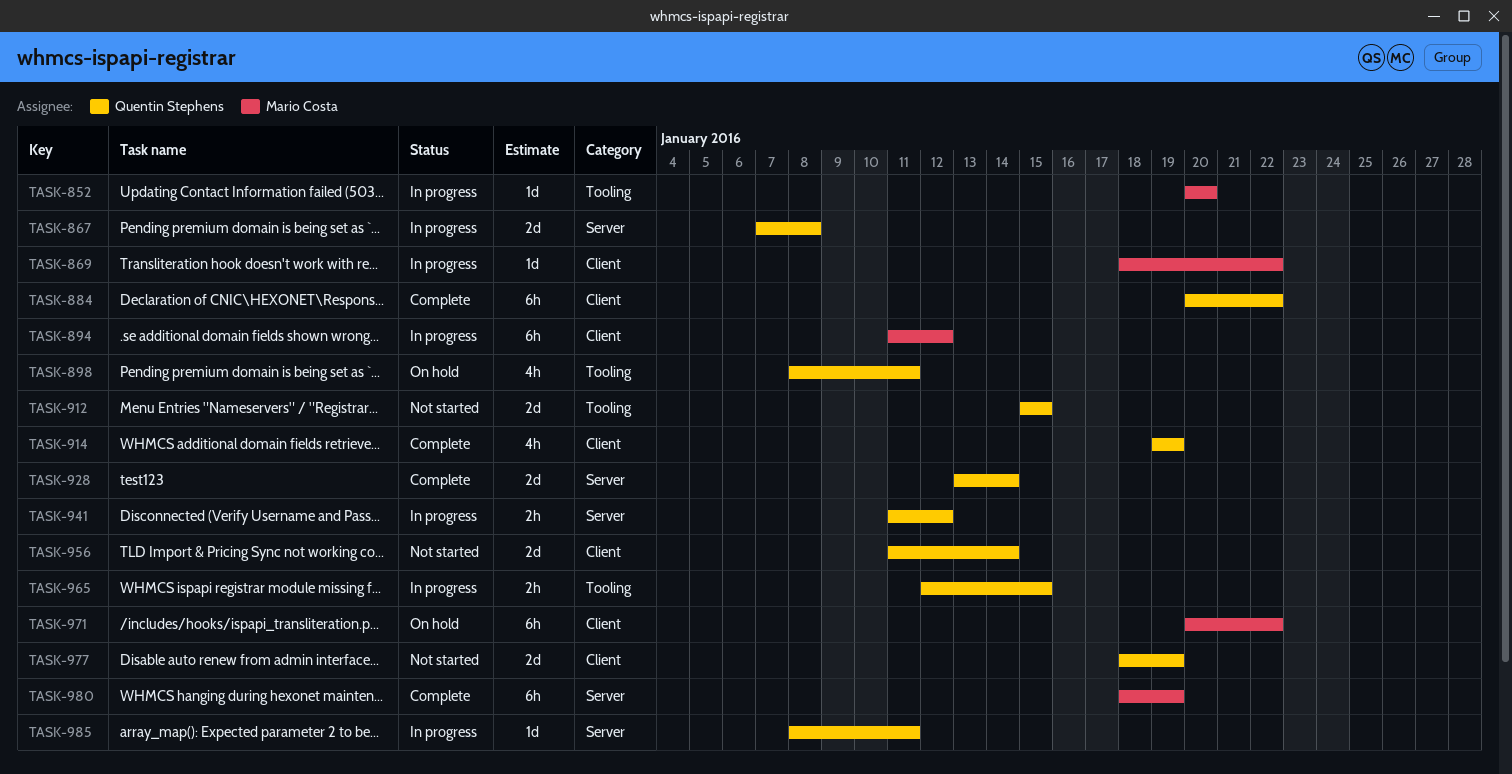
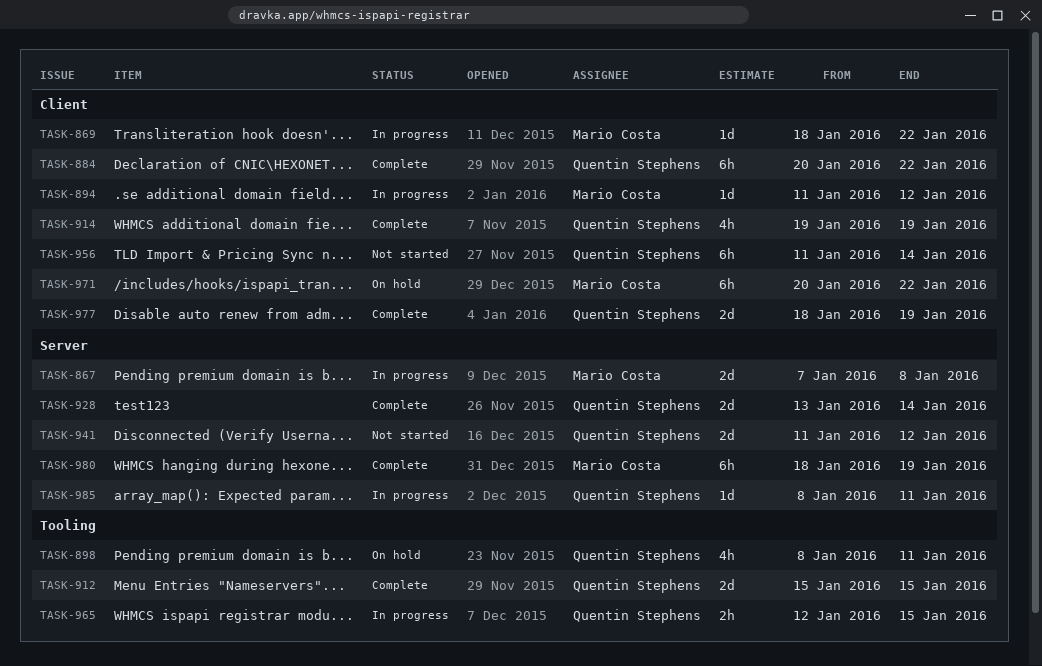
TASK-852: present -> none
TASK-867, owner: Quentin Stephens -> Mario Costa
TASK-894, estimate: 6h -> 1d
TASK-912, status: Not started -> Complete
TASK-941, status: In progress -> Not started
TASK-941, estimate: 2h -> 2d
TASK-956, estimate: 2d -> 6h
TASK-977, status: Not started -> Complete

